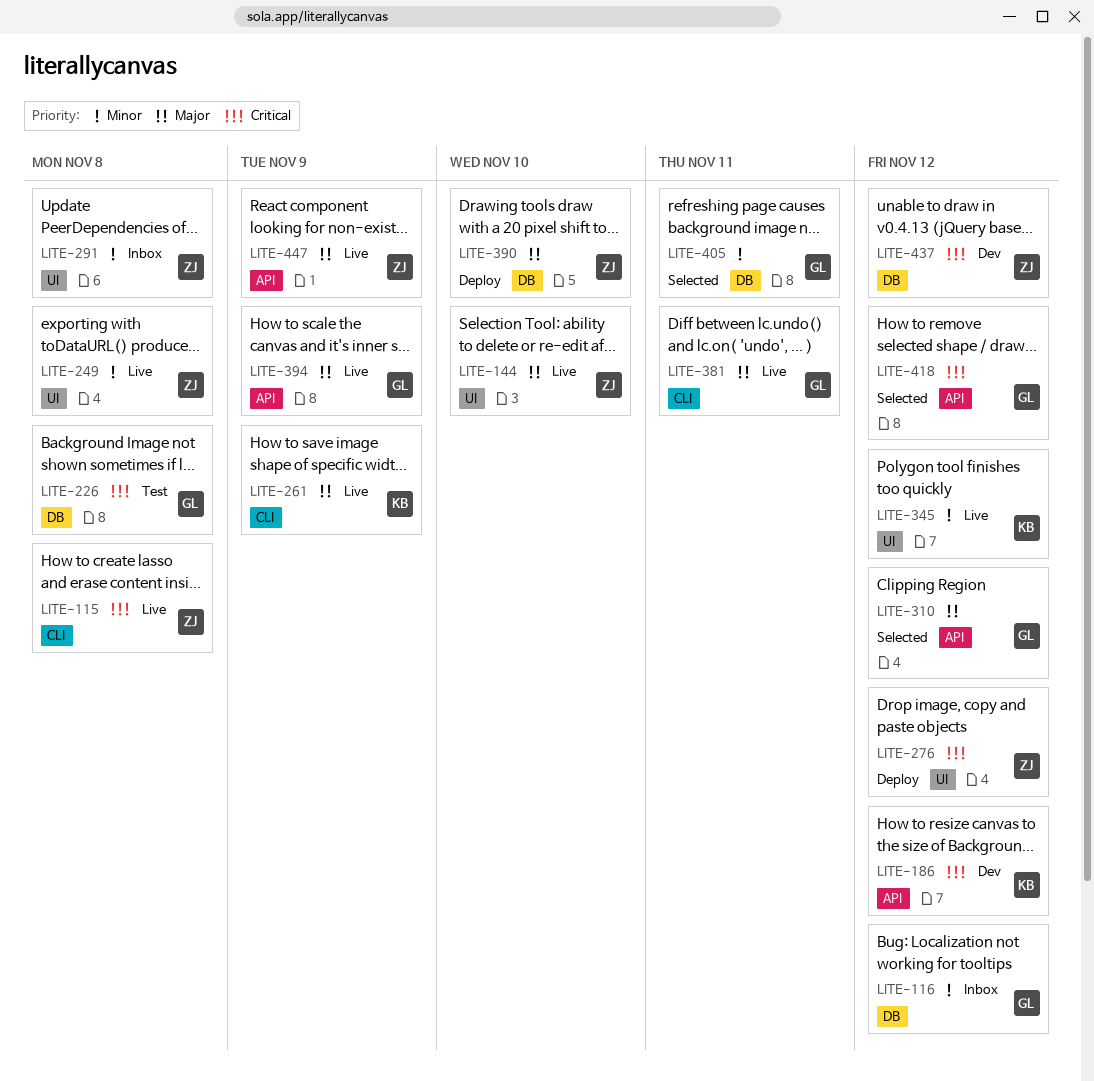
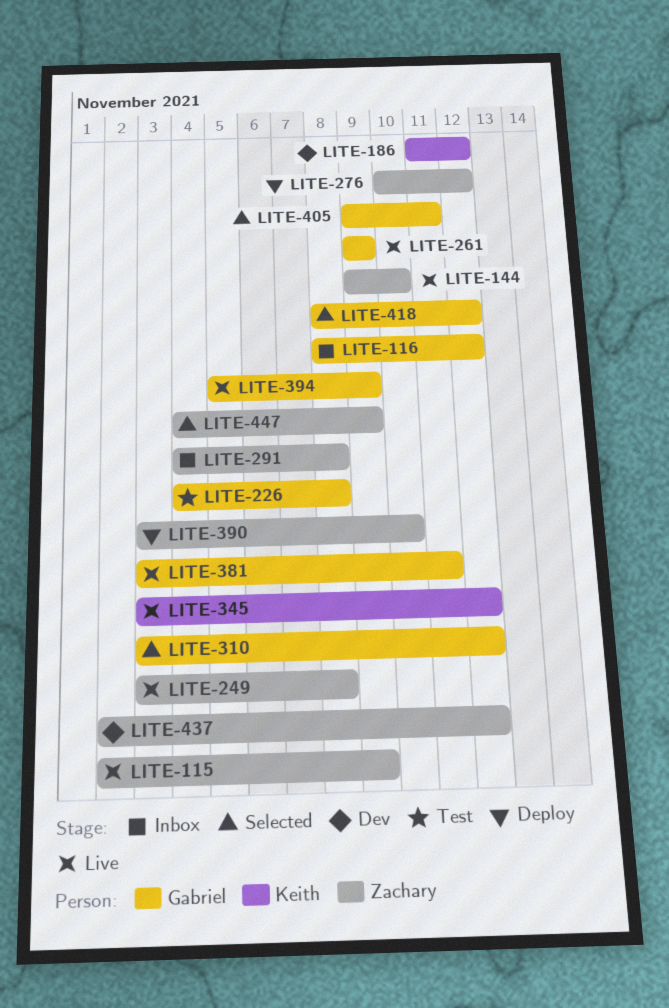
LITE-115, due: Nov 8 -> Nov 9
LITE-261, owner: Keith -> Gabriel
LITE-447, status: Live -> Selected

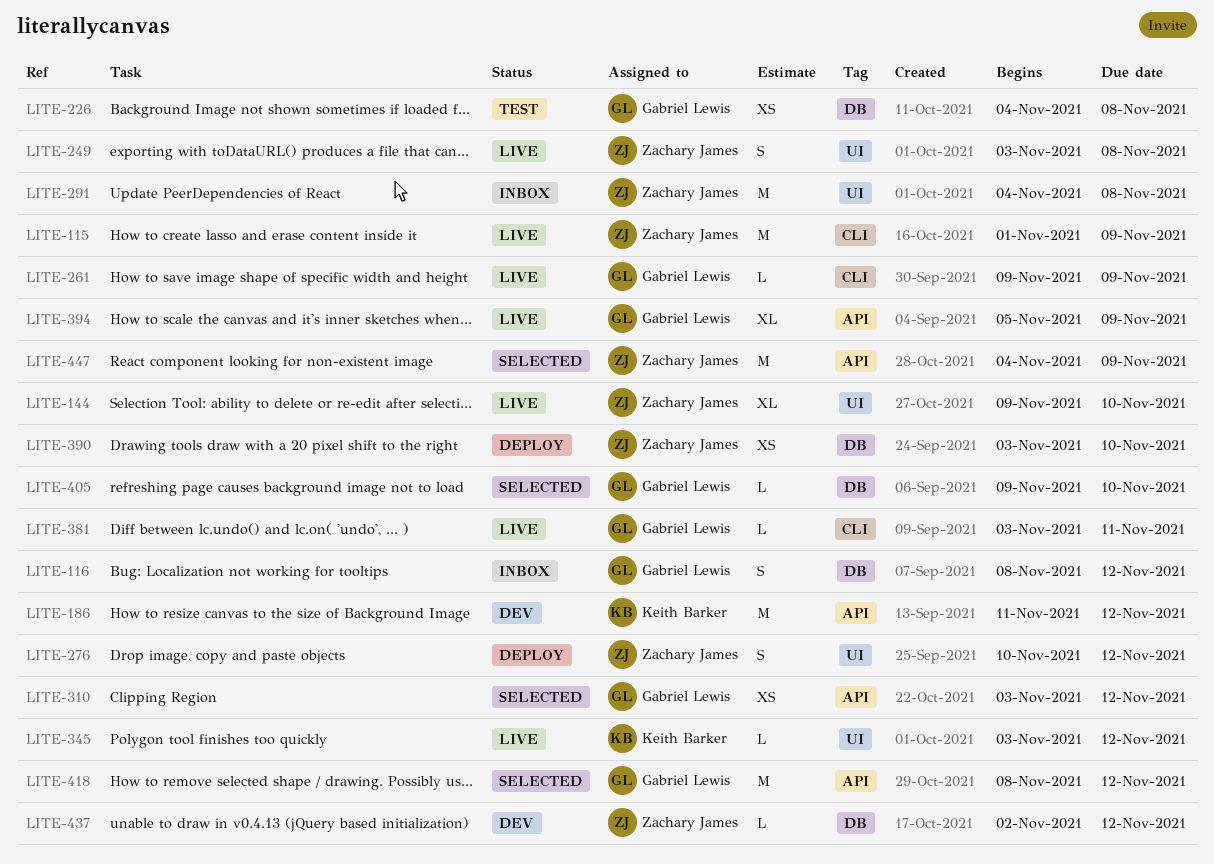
LITE-115, start: Nov 2 -> Nov 1
LITE-405, due: Nov 11 -> Nov 10

